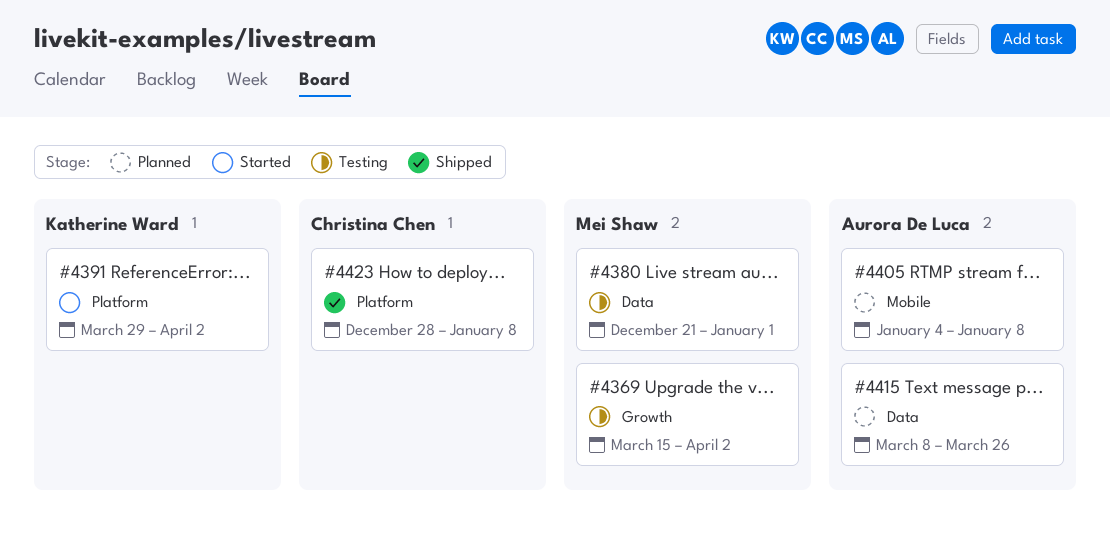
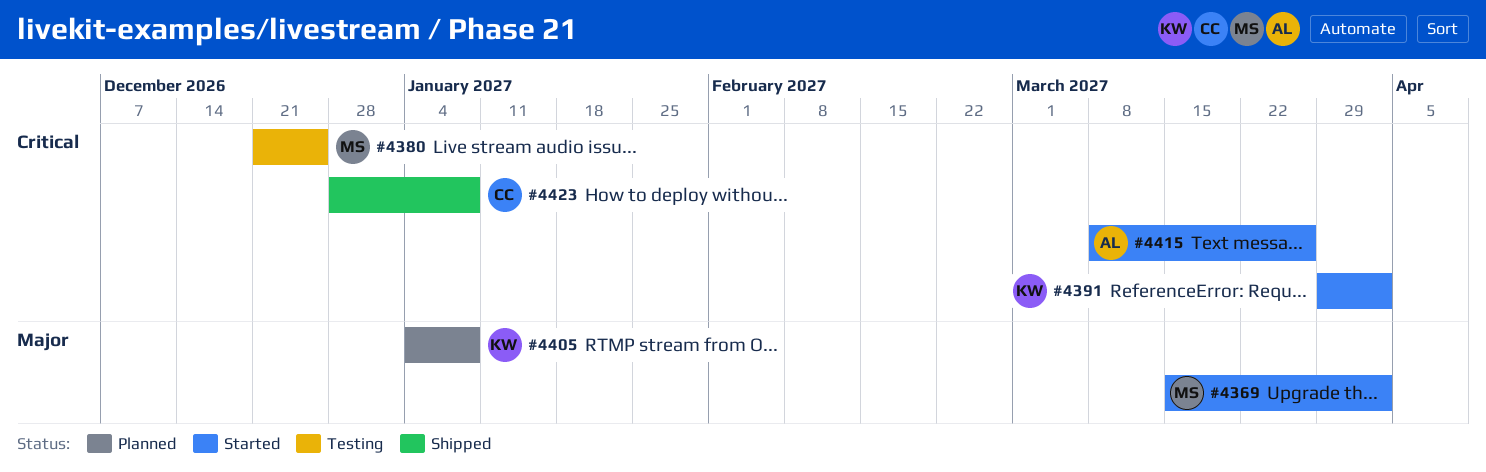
#4369, status: Testing -> Started
#4380, due: Jan 1 -> Dec 25
#4405, owner: Aurora De Luca -> Katherine Ward
#4415, status: Planned -> Started

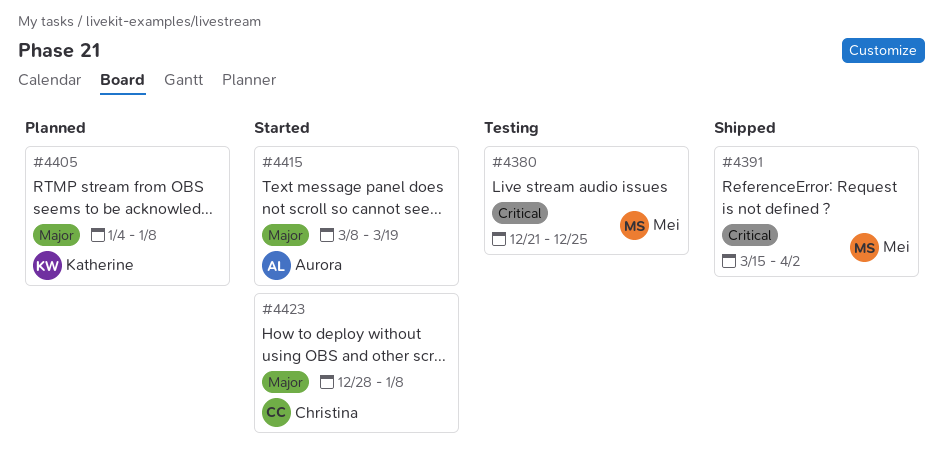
#4369: present -> none
#4391, status: Started -> Shipped
#4391, owner: Katherine -> Mei
#4391, start: Mar 29 -> Mar 15
#4415, priority: Critical -> Major
#4415, due: Mar 26 -> Mar 19
#4423, status: Shipped -> Started
#4423, priority: Critical -> Major

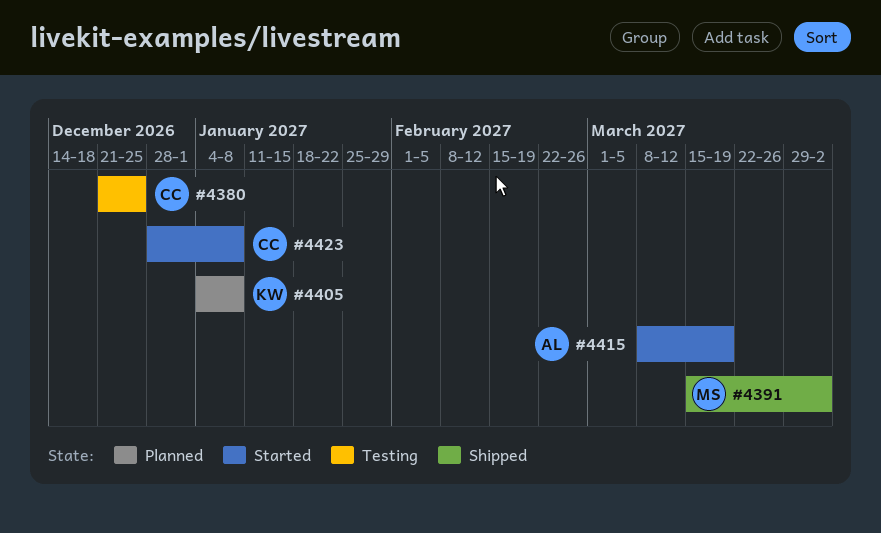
#4380, owner: Mei -> Christina

